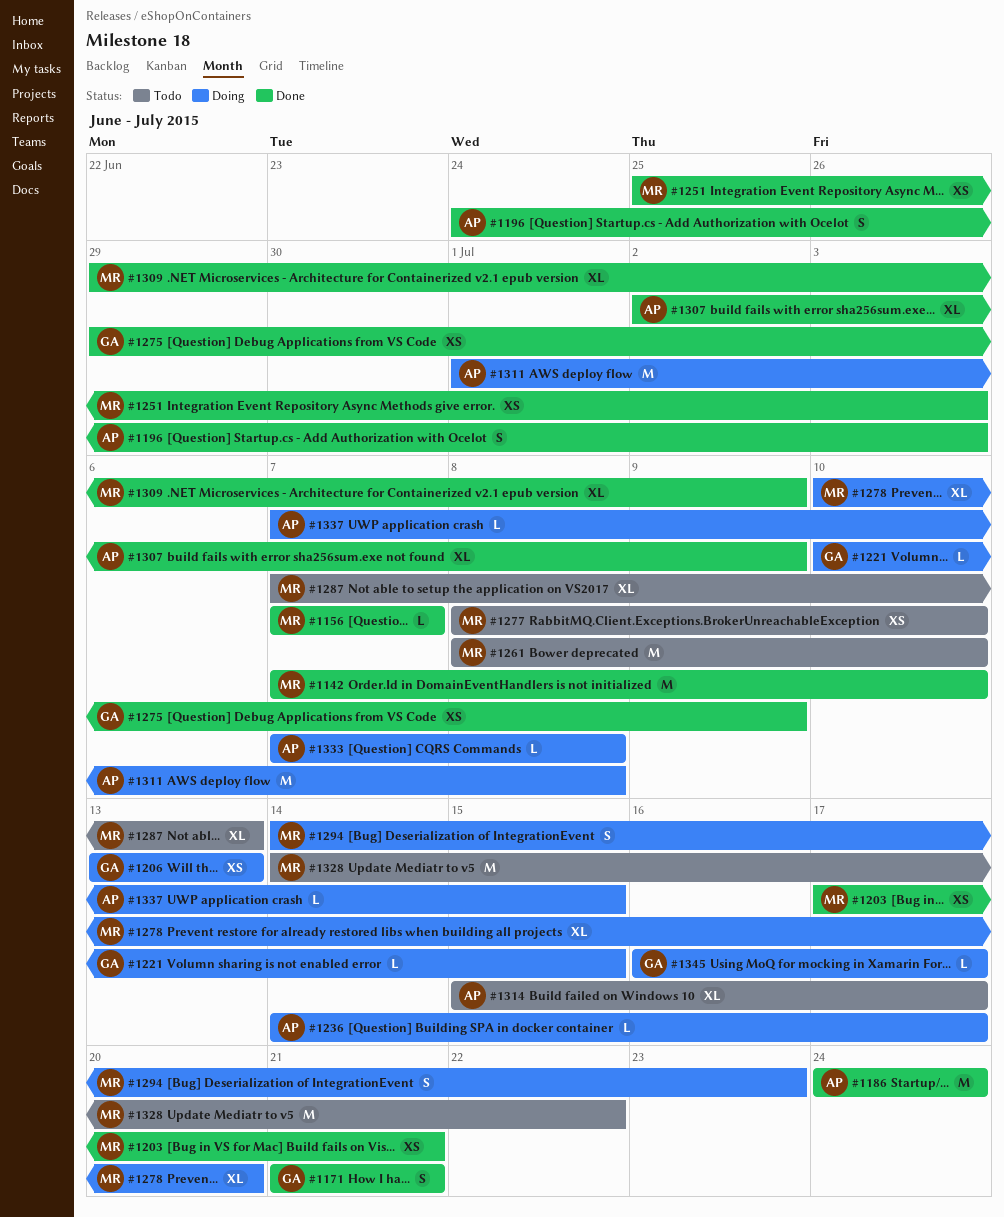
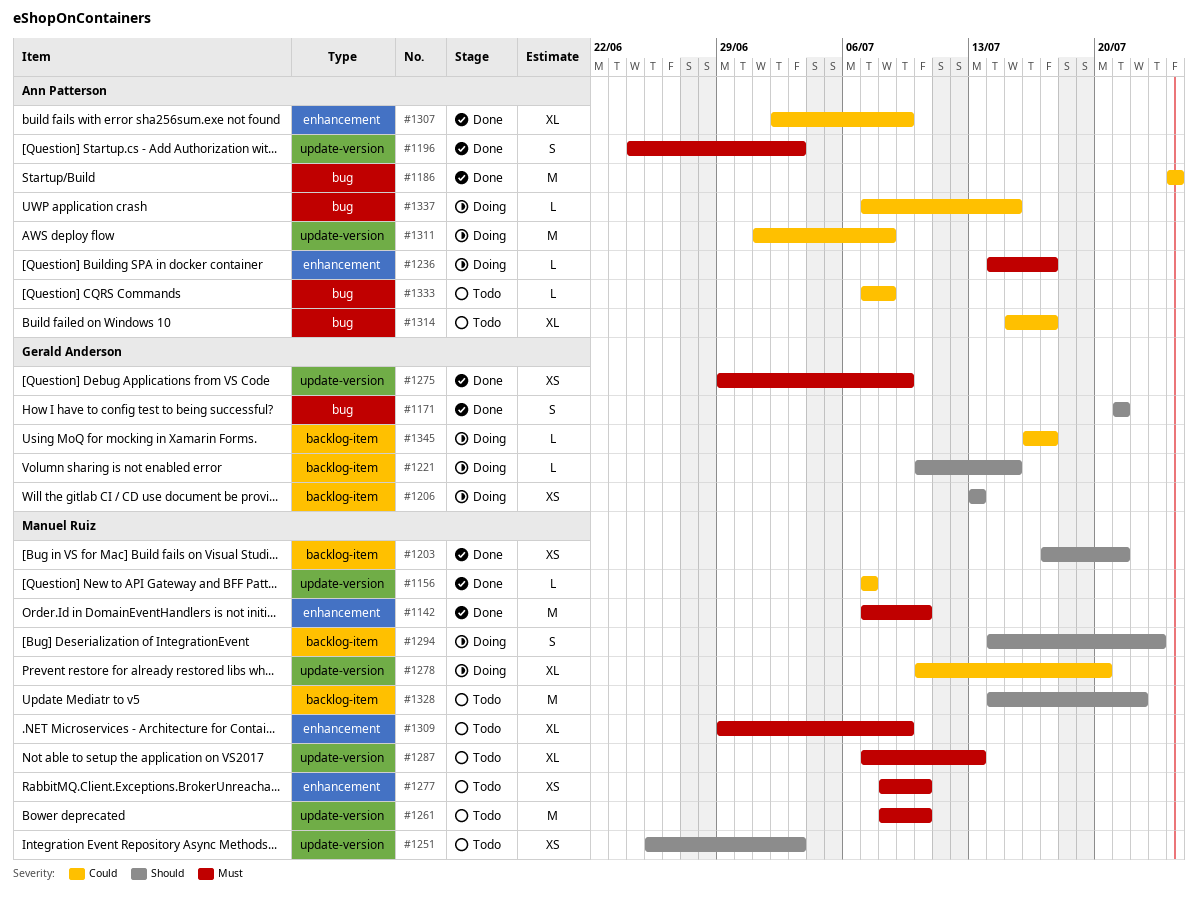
#1251, status: Done -> Todo
#1309, status: Done -> Todo
#1333, status: Doing -> Todo

